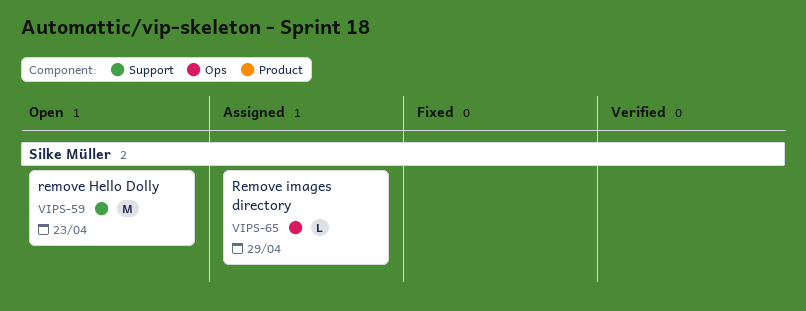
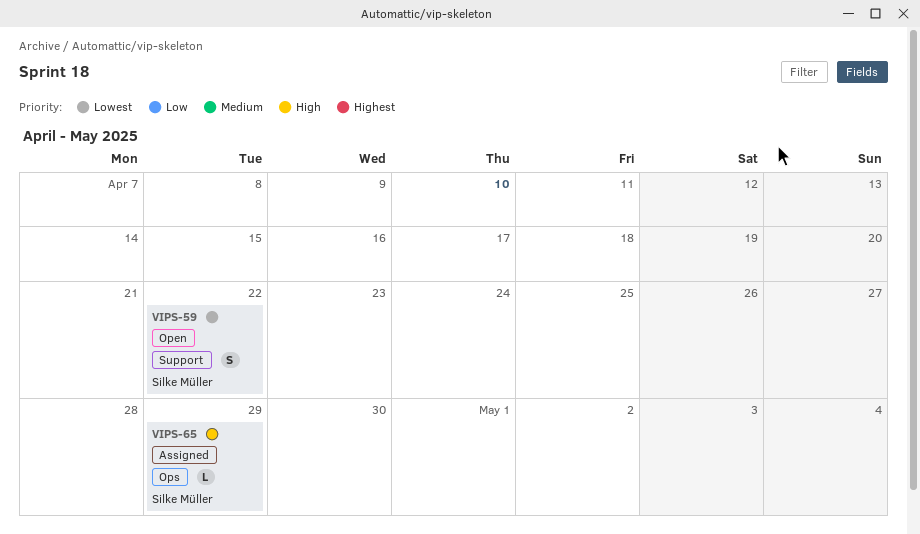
VIPS-59, estimate: M -> S
VIPS-59, due: Apr 23 -> Apr 22

